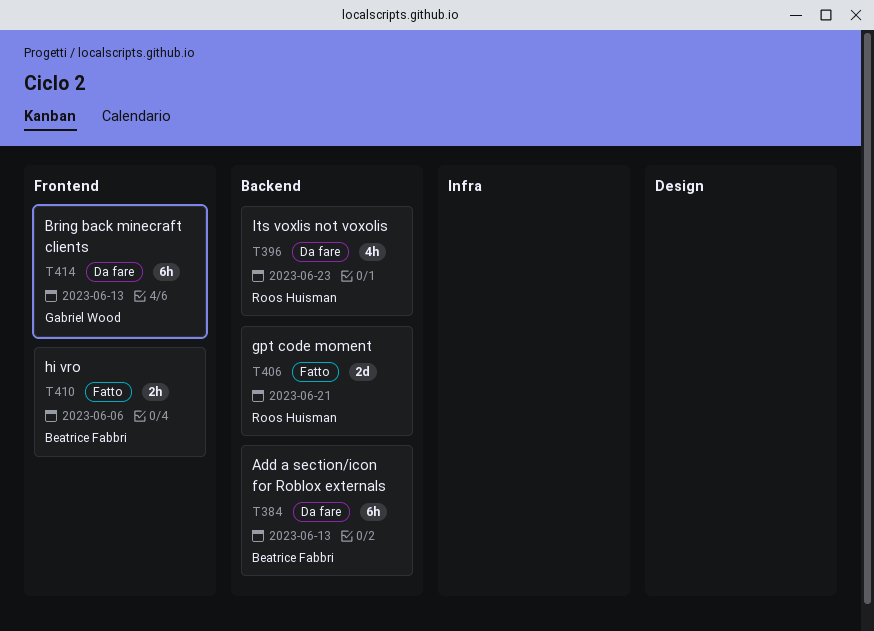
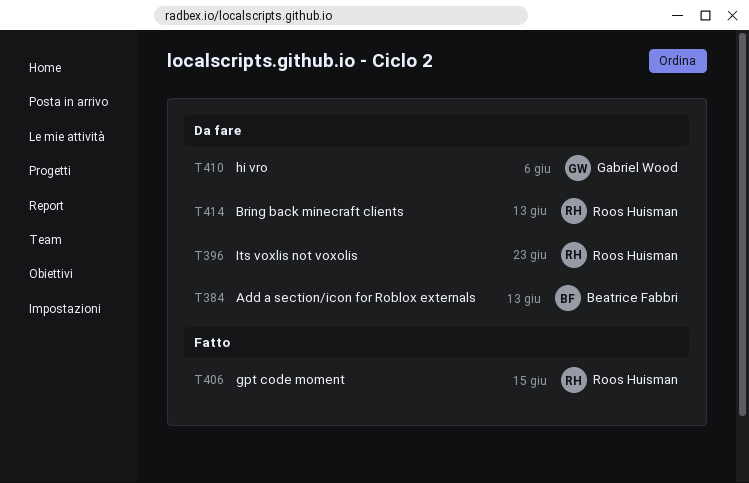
T406, due: Jun 21 -> Jun 15
T410, status: Fatto -> Da fare
T410, owner: Beatrice Fabbri -> Gabriel Wood
T414, owner: Gabriel Wood -> Roos Huisman

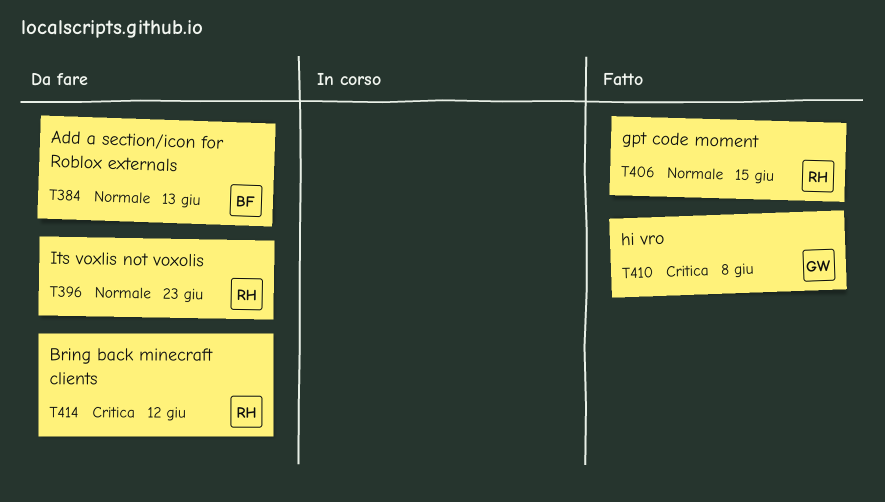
T410, status: Da fare -> Fatto
T410, due: Jun 6 -> Jun 8
T414, due: Jun 13 -> Jun 12

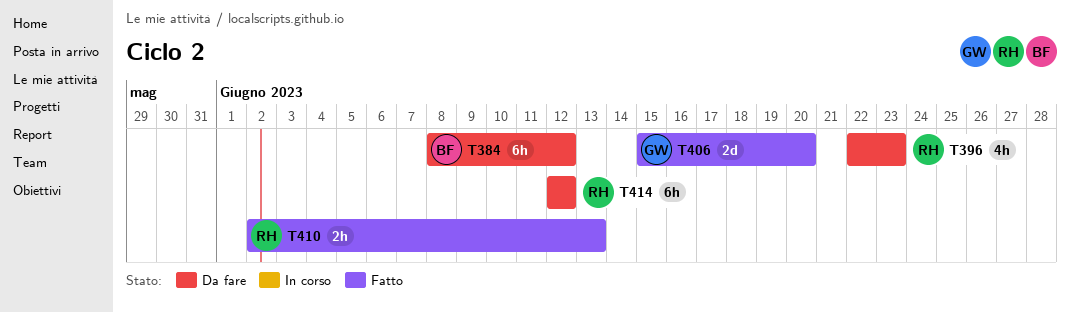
T384, due: Jun 13 -> Jun 12
T406, owner: RH -> GW
T406, due: Jun 15 -> Jun 20
T410, owner: GW -> RH
T410, due: Jun 8 -> Jun 13

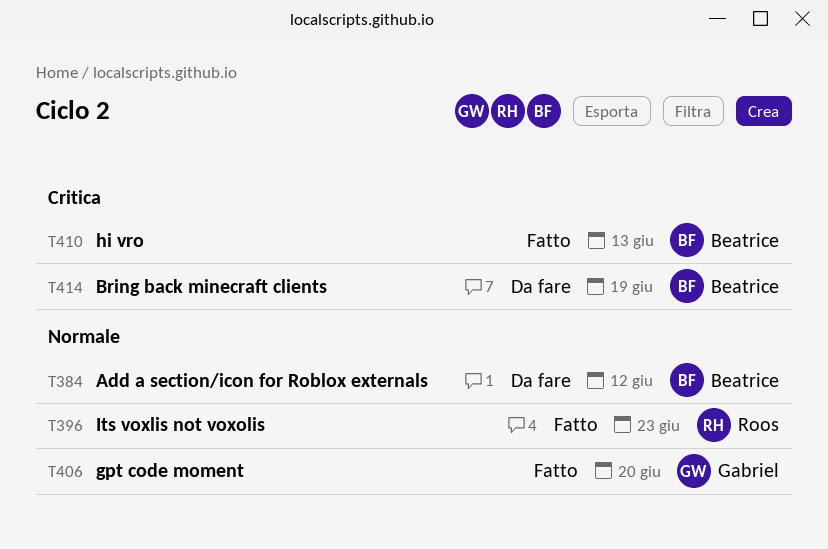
T396, status: Da fare -> Fatto
T410, owner: Roos -> Beatrice
T414, owner: Roos -> Beatrice
T414, due: Jun 12 -> Jun 19

